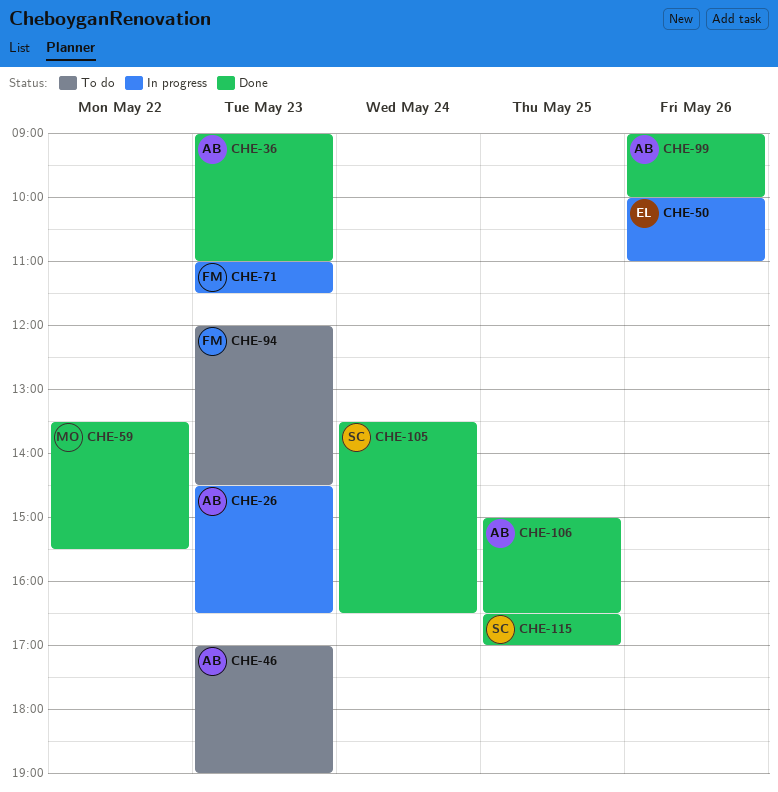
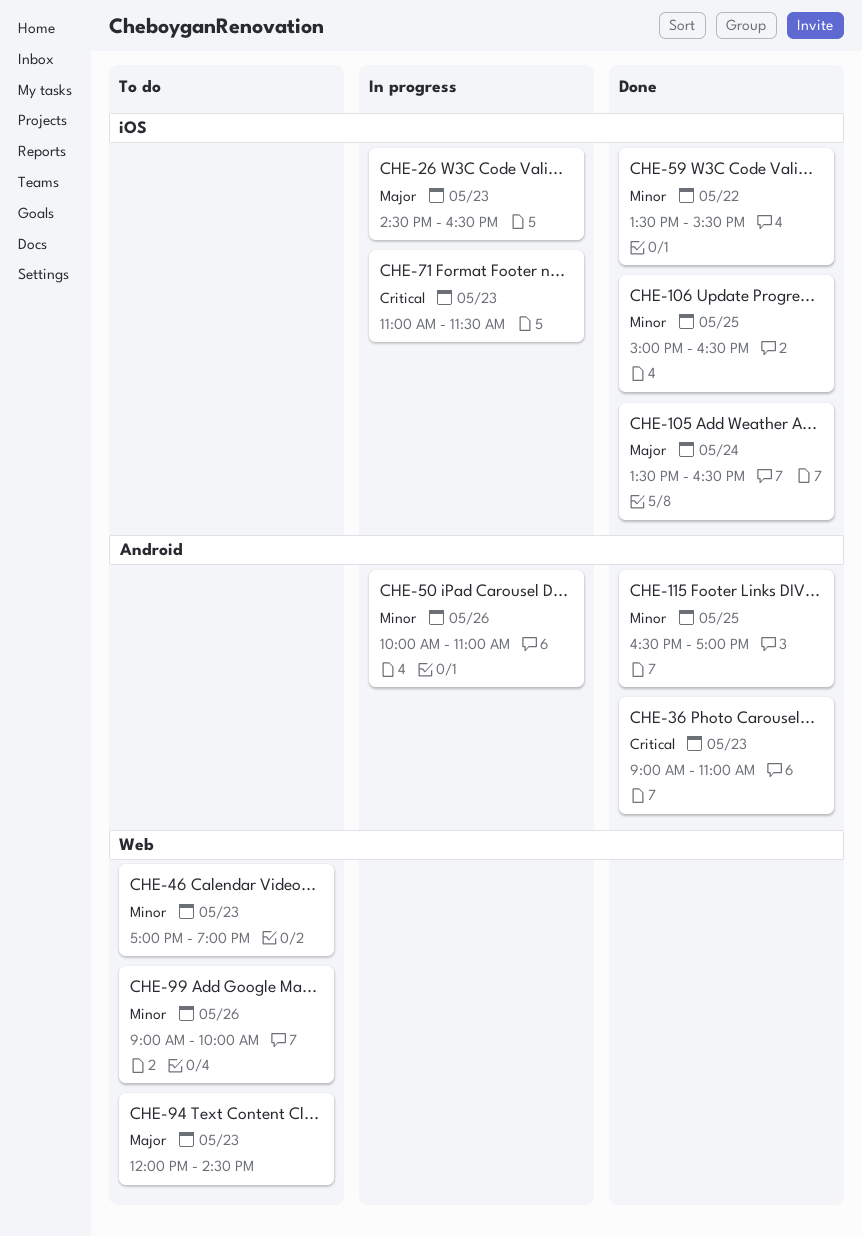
CHE-99, status: Done -> To do

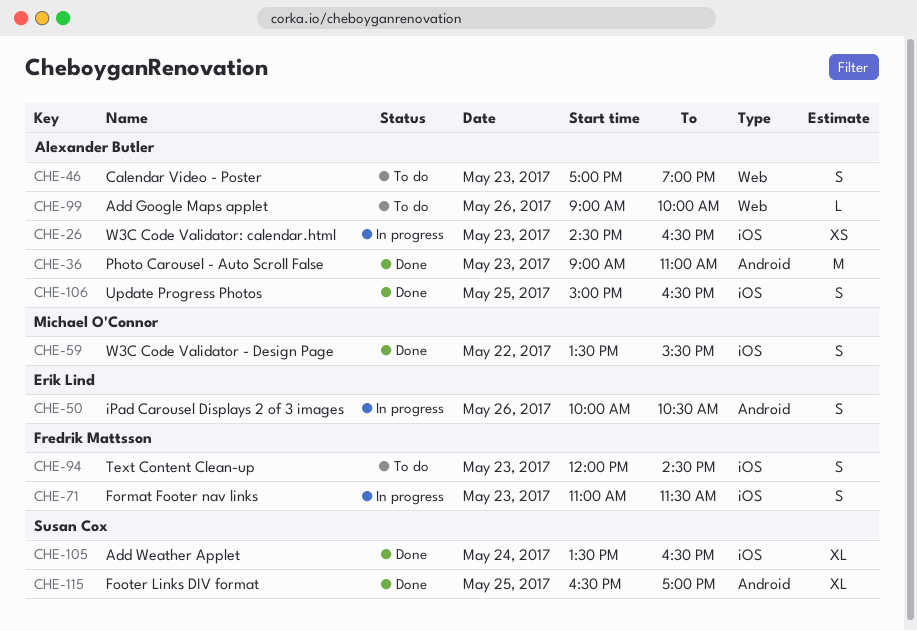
CHE-50, ends: 11:00 -> 10:30
CHE-94, label: Web -> iOS

